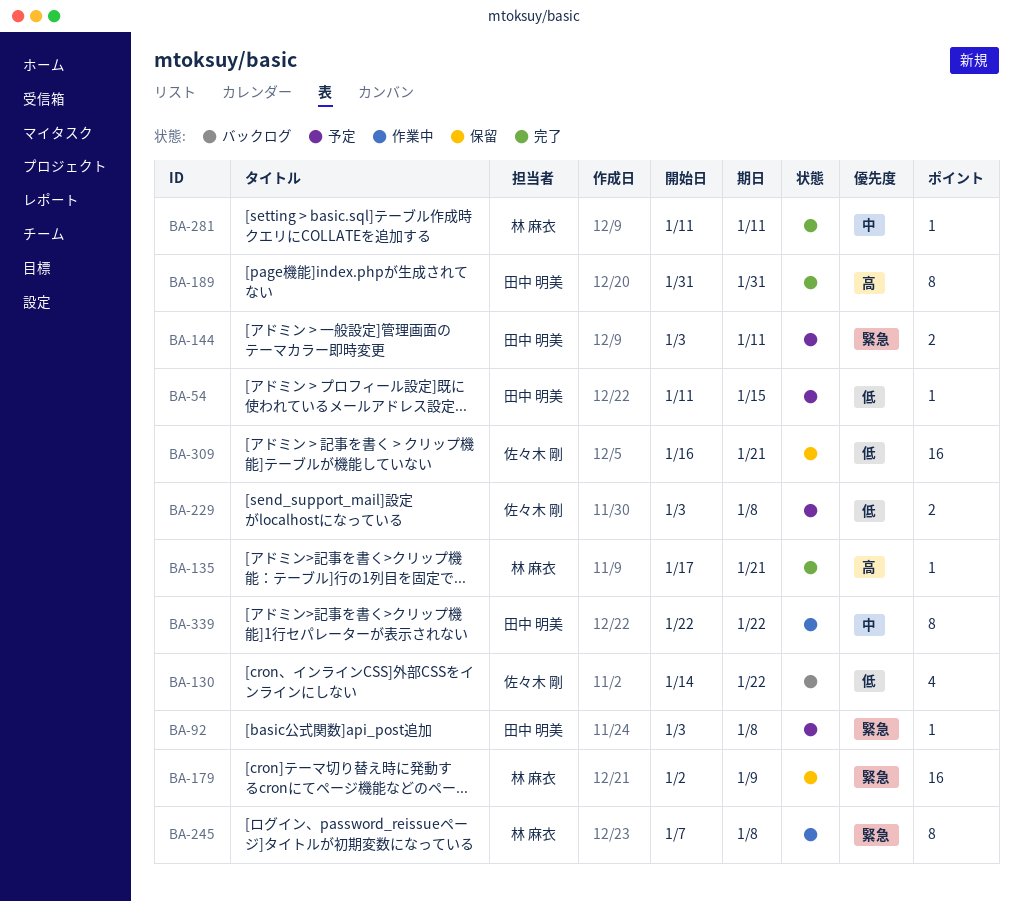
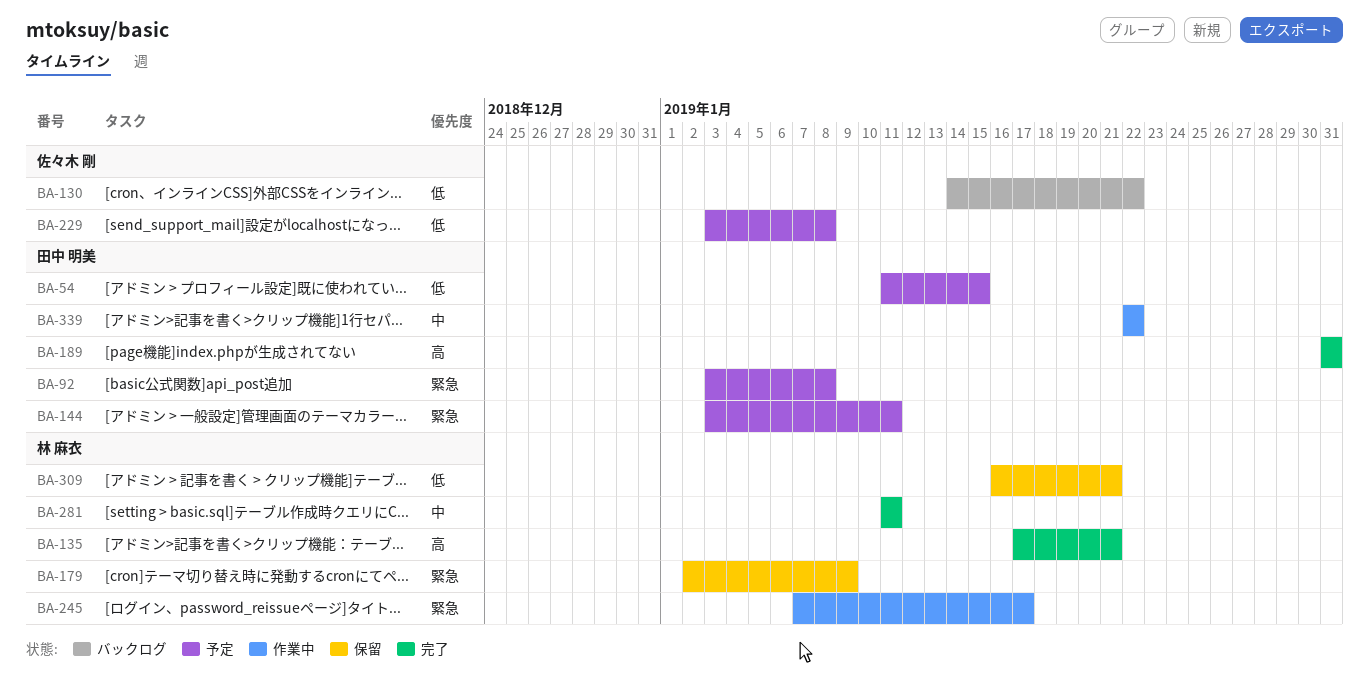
BA-245, due: Jan 8 -> Jan 17
BA-309, owner: 佐々木 剛 -> 林 麻衣

